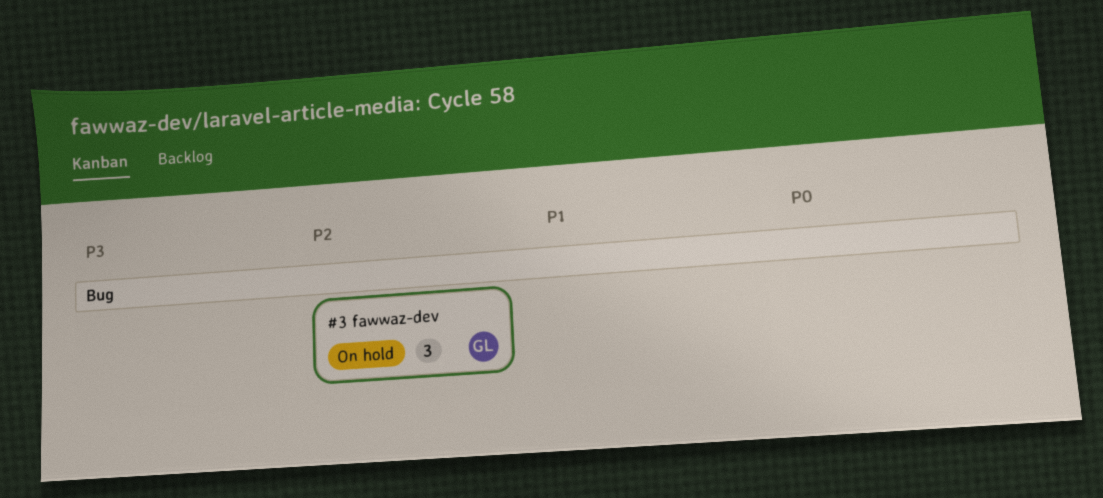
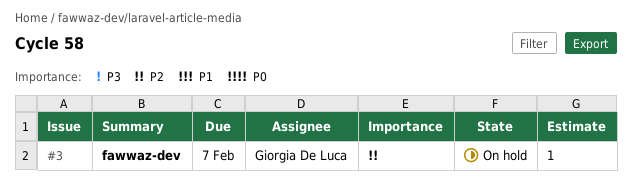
#3, estimate: 3 -> 1

